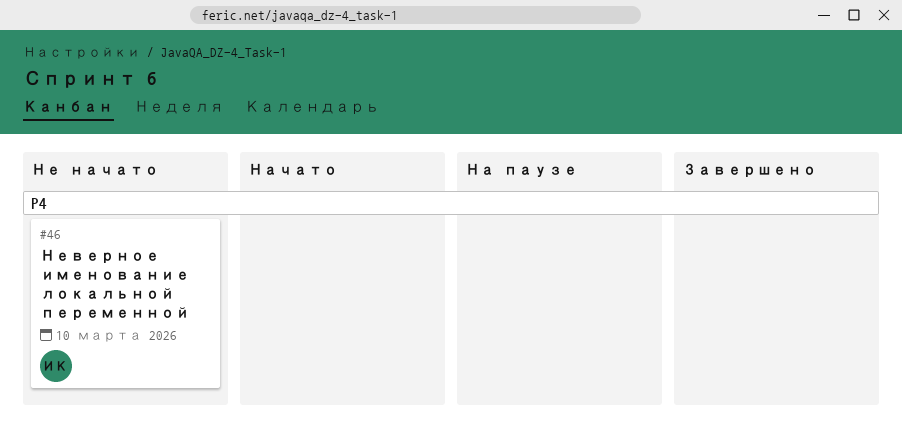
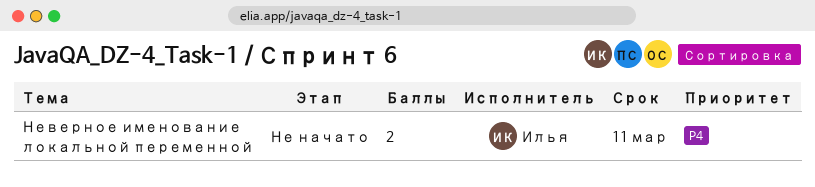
Неверное именование локальной переменной, due: Mar 10 -> Mar 11

